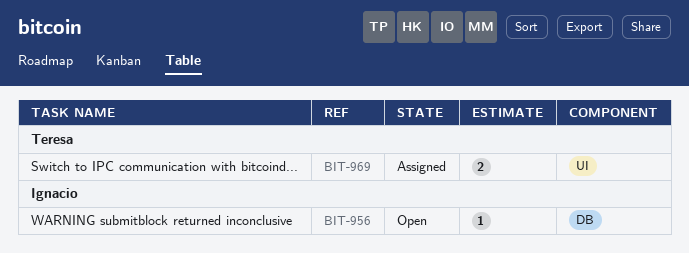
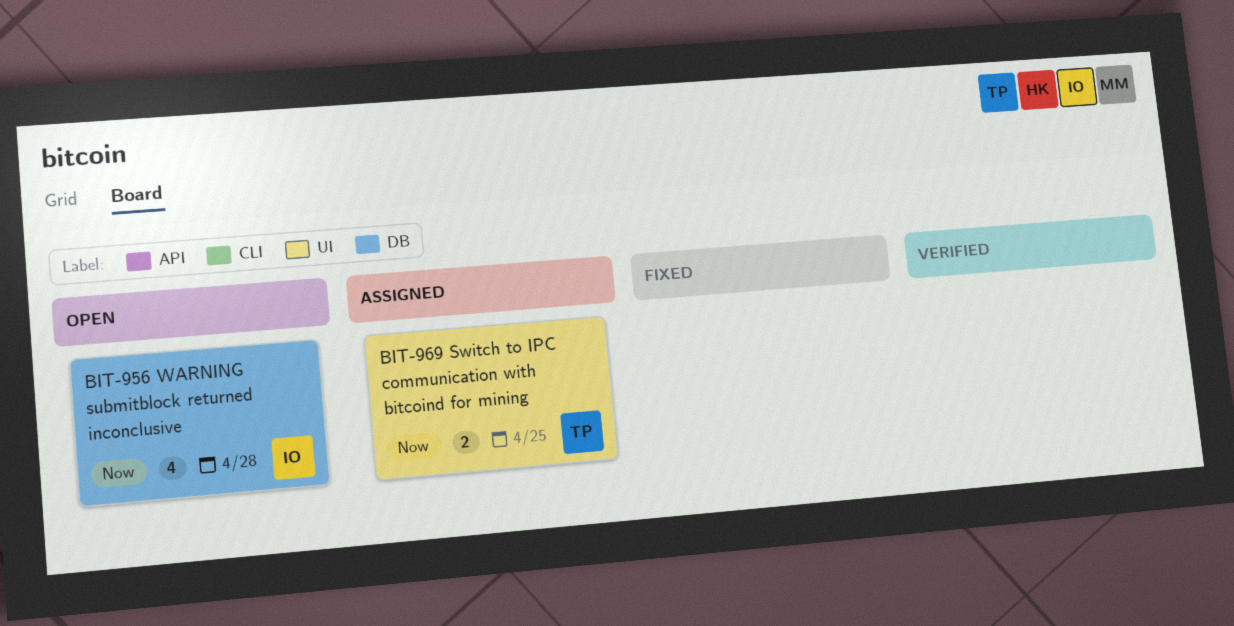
BIT-956, estimate: 1 -> 4

